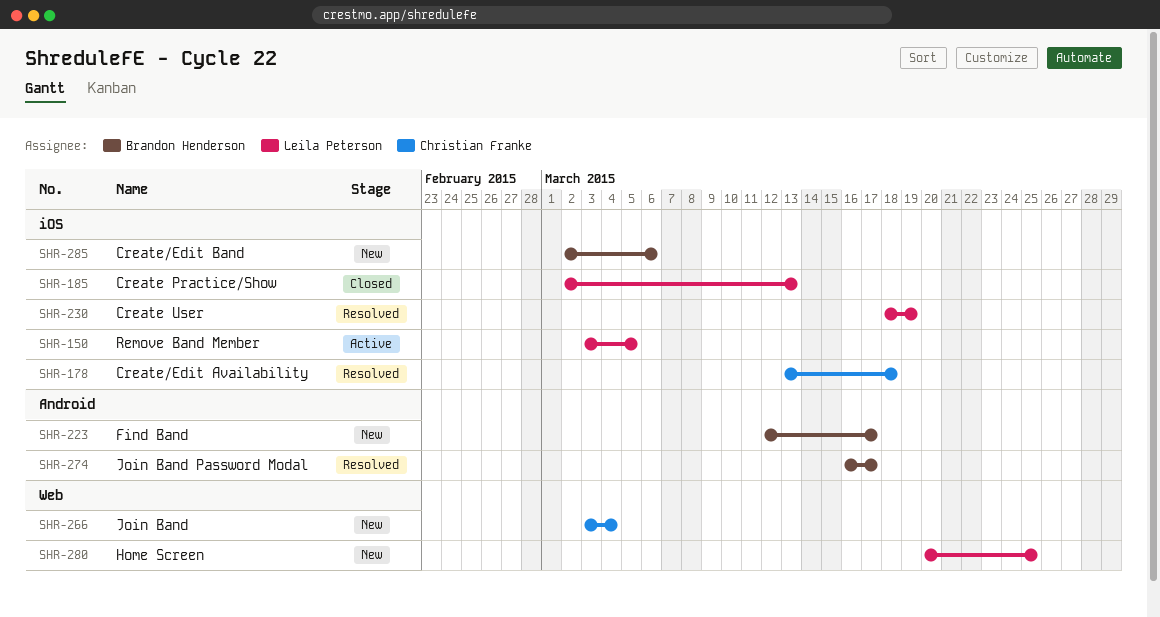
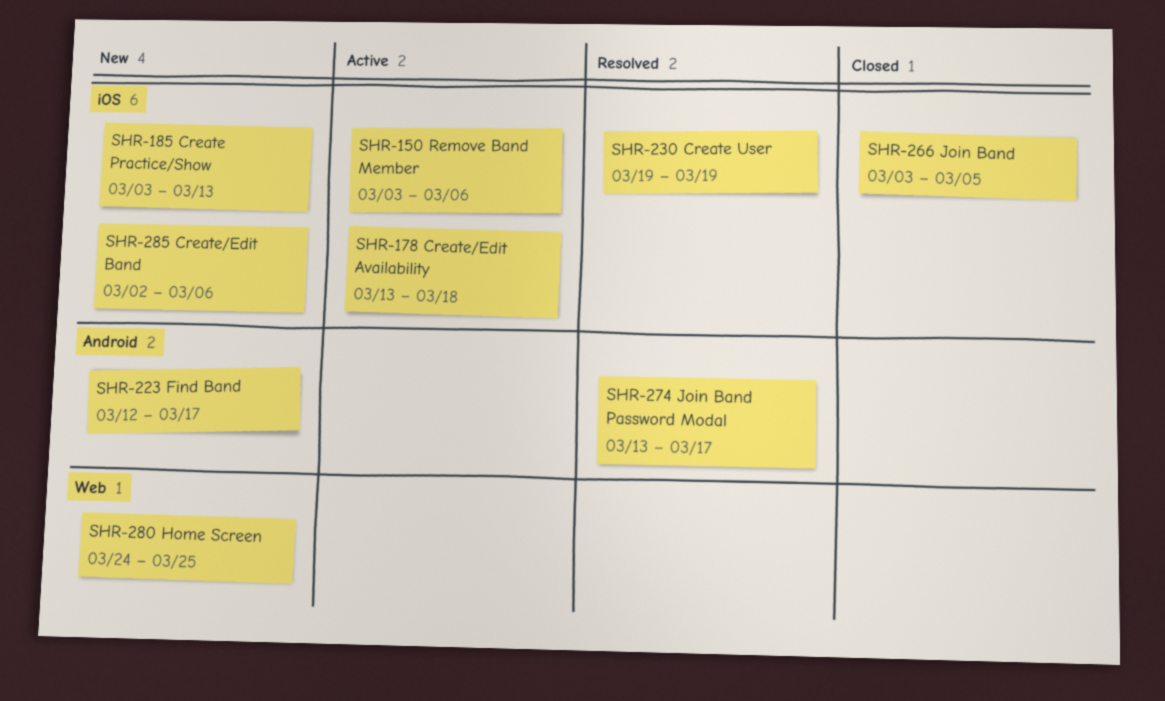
SHR-150, due: Mar 5 -> Mar 6
SHR-178, status: Resolved -> Active
SHR-185, status: Closed -> New
SHR-185, start: Mar 2 -> Mar 3
SHR-230, start: Mar 18 -> Mar 19
SHR-266, status: New -> Closed
SHR-266, label: Web -> iOS
SHR-266, due: Mar 4 -> Mar 5
SHR-274, start: Mar 16 -> Mar 13
SHR-280, start: Mar 20 -> Mar 24

